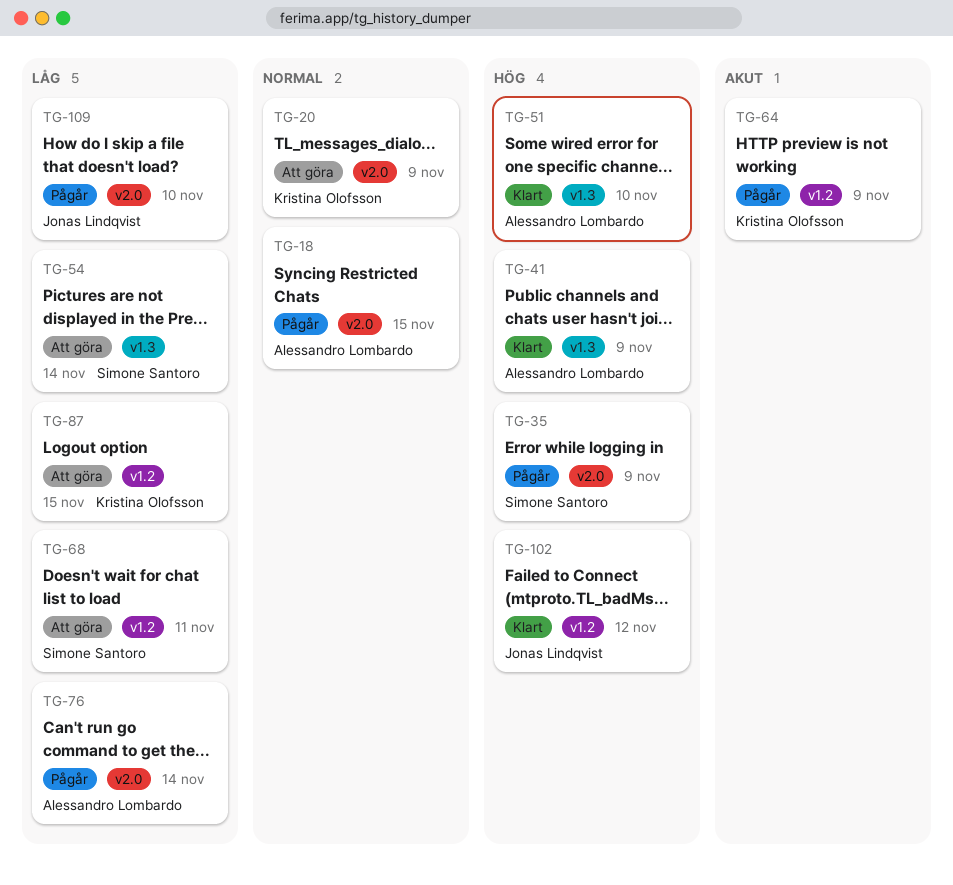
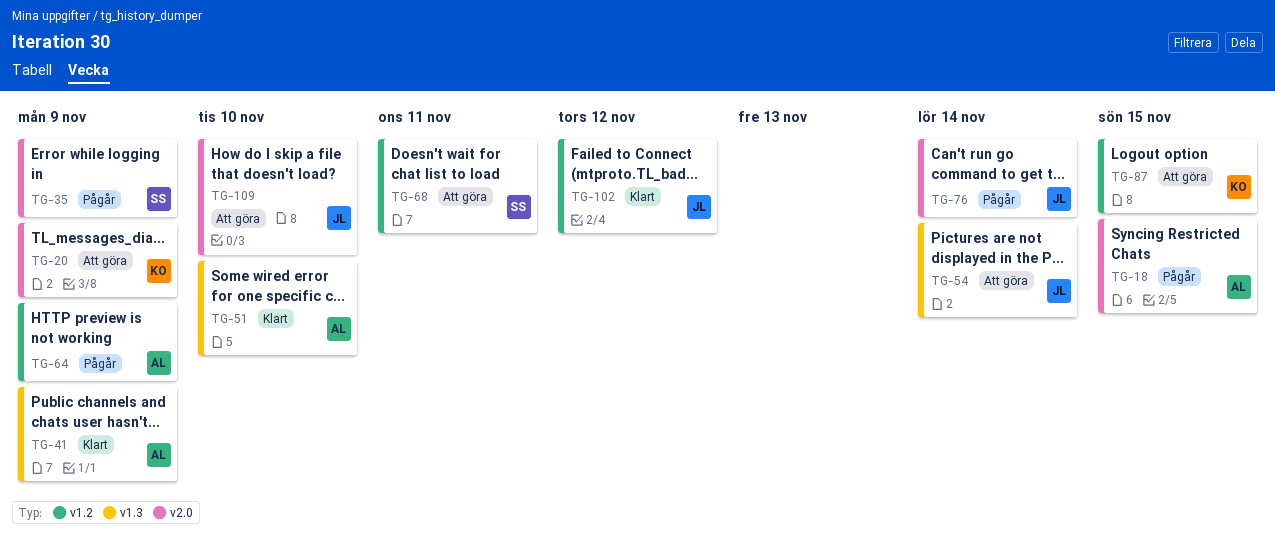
TG-54, owner: Simone Santoro -> Jonas Lindqvist
TG-64, owner: Kristina Olofsson -> Alessandro Lombardo
TG-76, owner: Alessandro Lombardo -> Jonas Lindqvist
TG-109, status: Pågår -> Att göra

